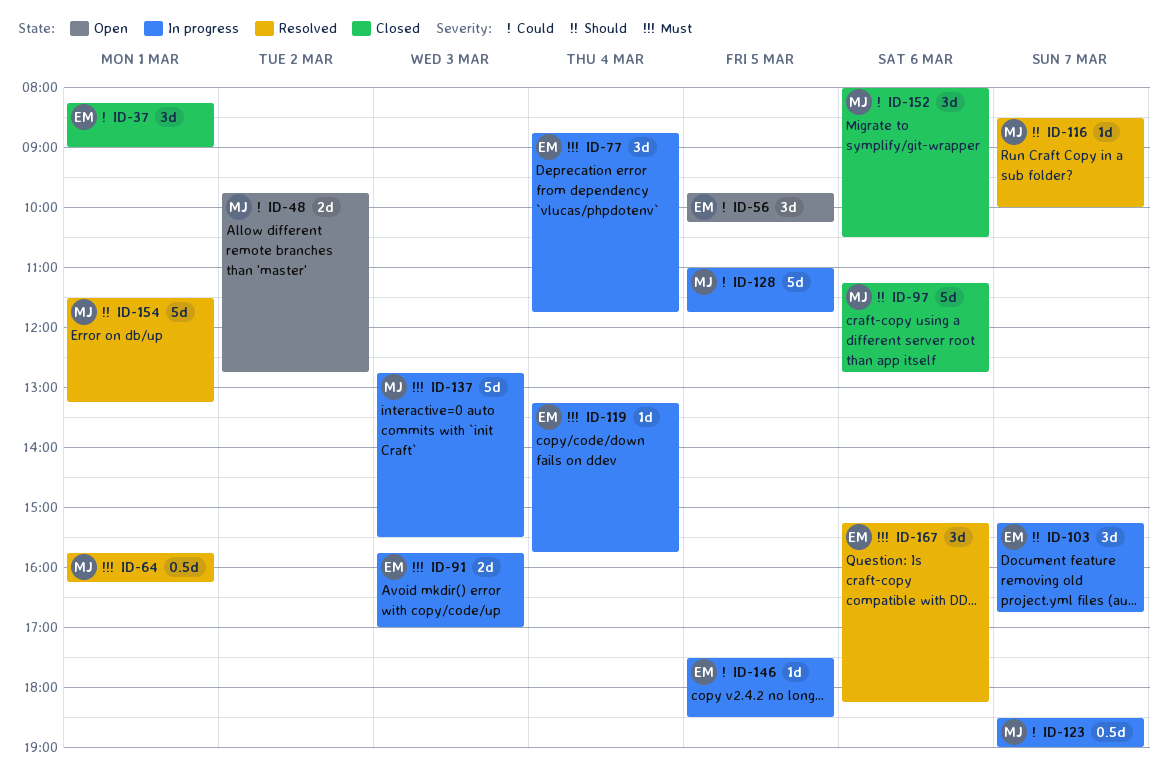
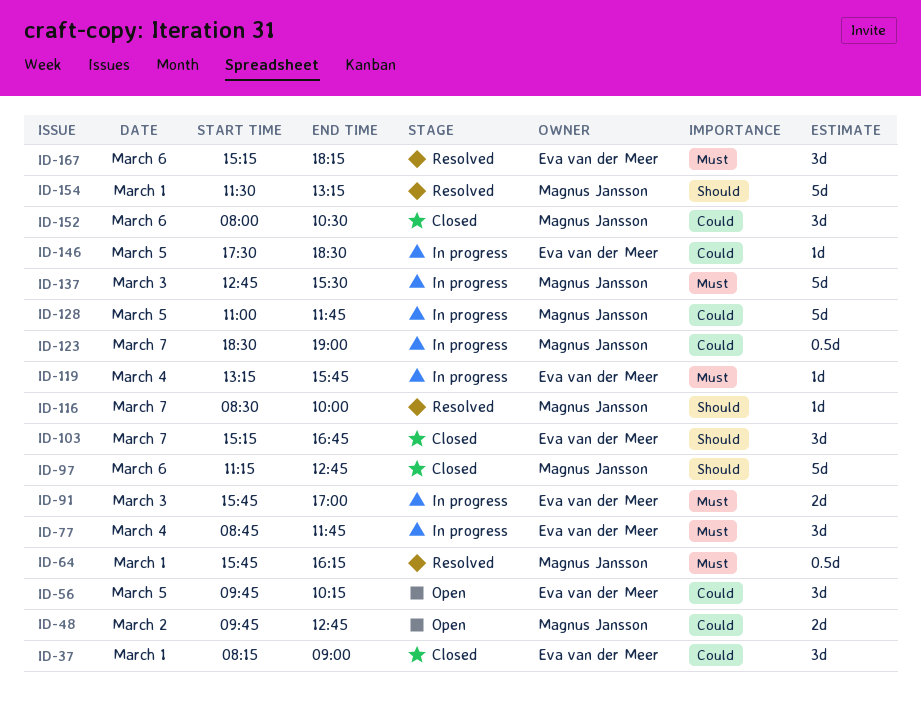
ID-103, status: In progress -> Closed

